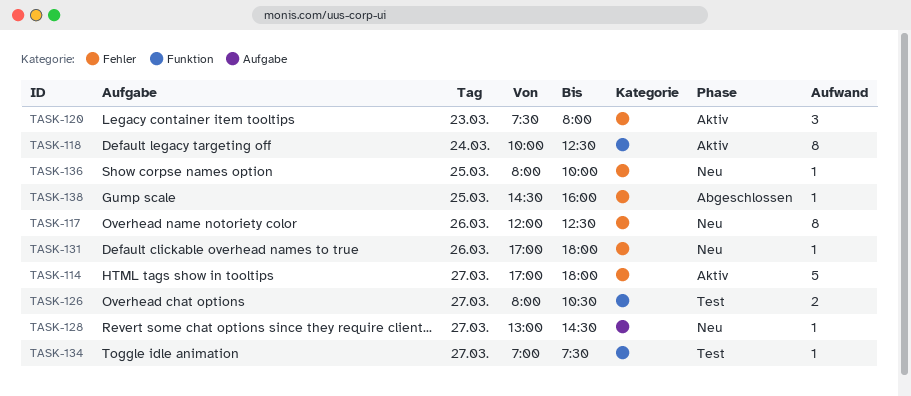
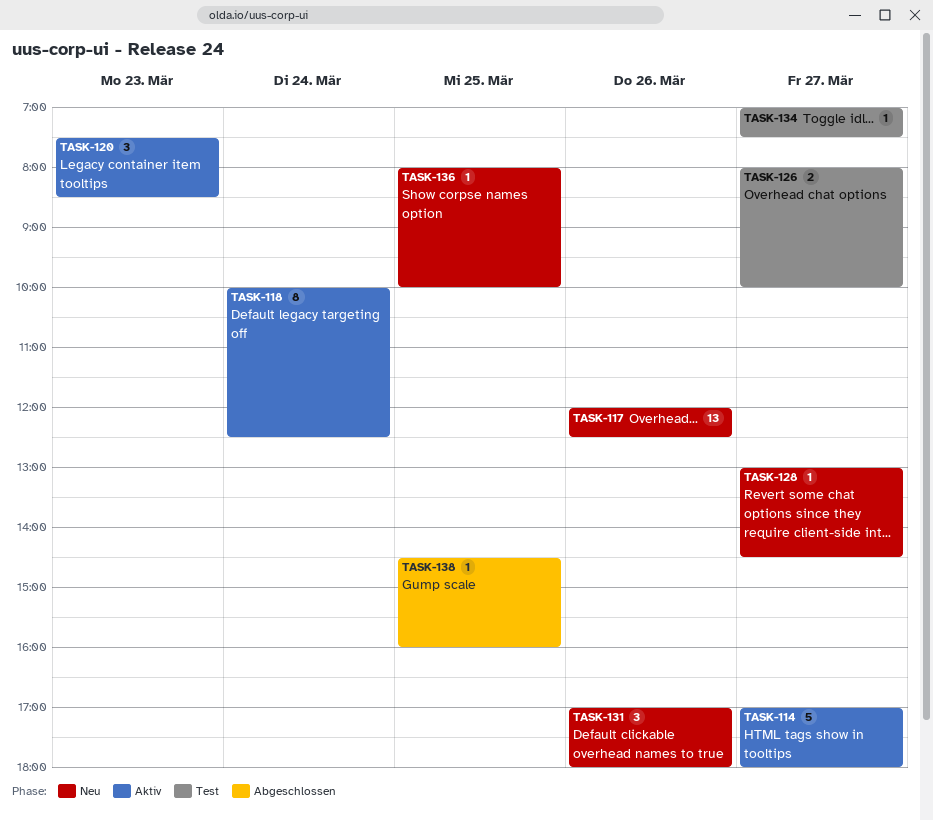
TASK-117, estimate: 8 -> 13
TASK-120, ends: 08:00 -> 08:30
TASK-126, ends: 10:30 -> 10:00
TASK-131, estimate: 1 -> 3

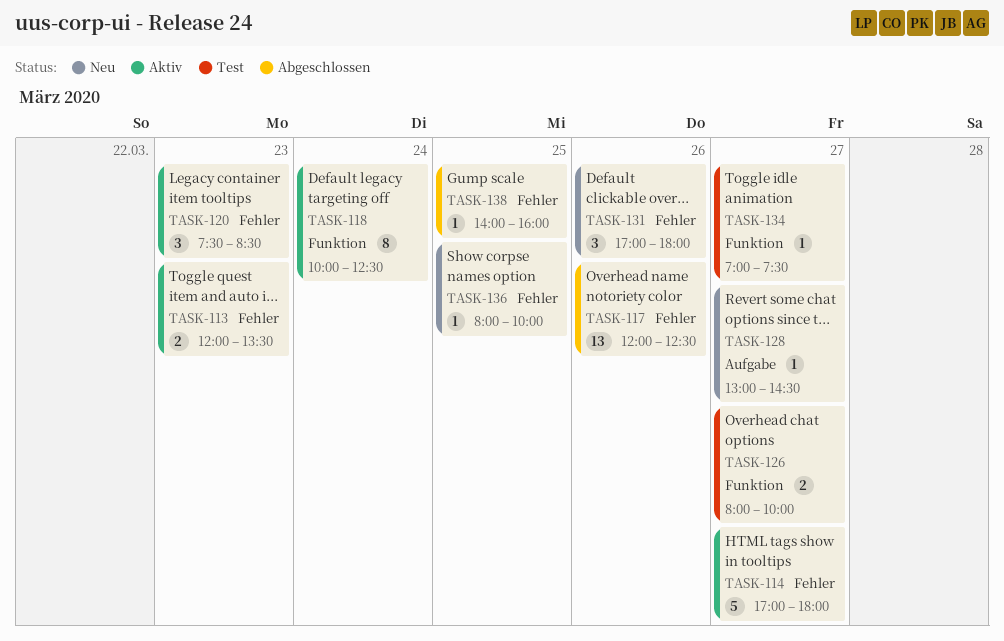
TASK-113: none -> present
TASK-117, status: Neu -> Abgeschlossen
TASK-138, begins: 14:30 -> 14:00

